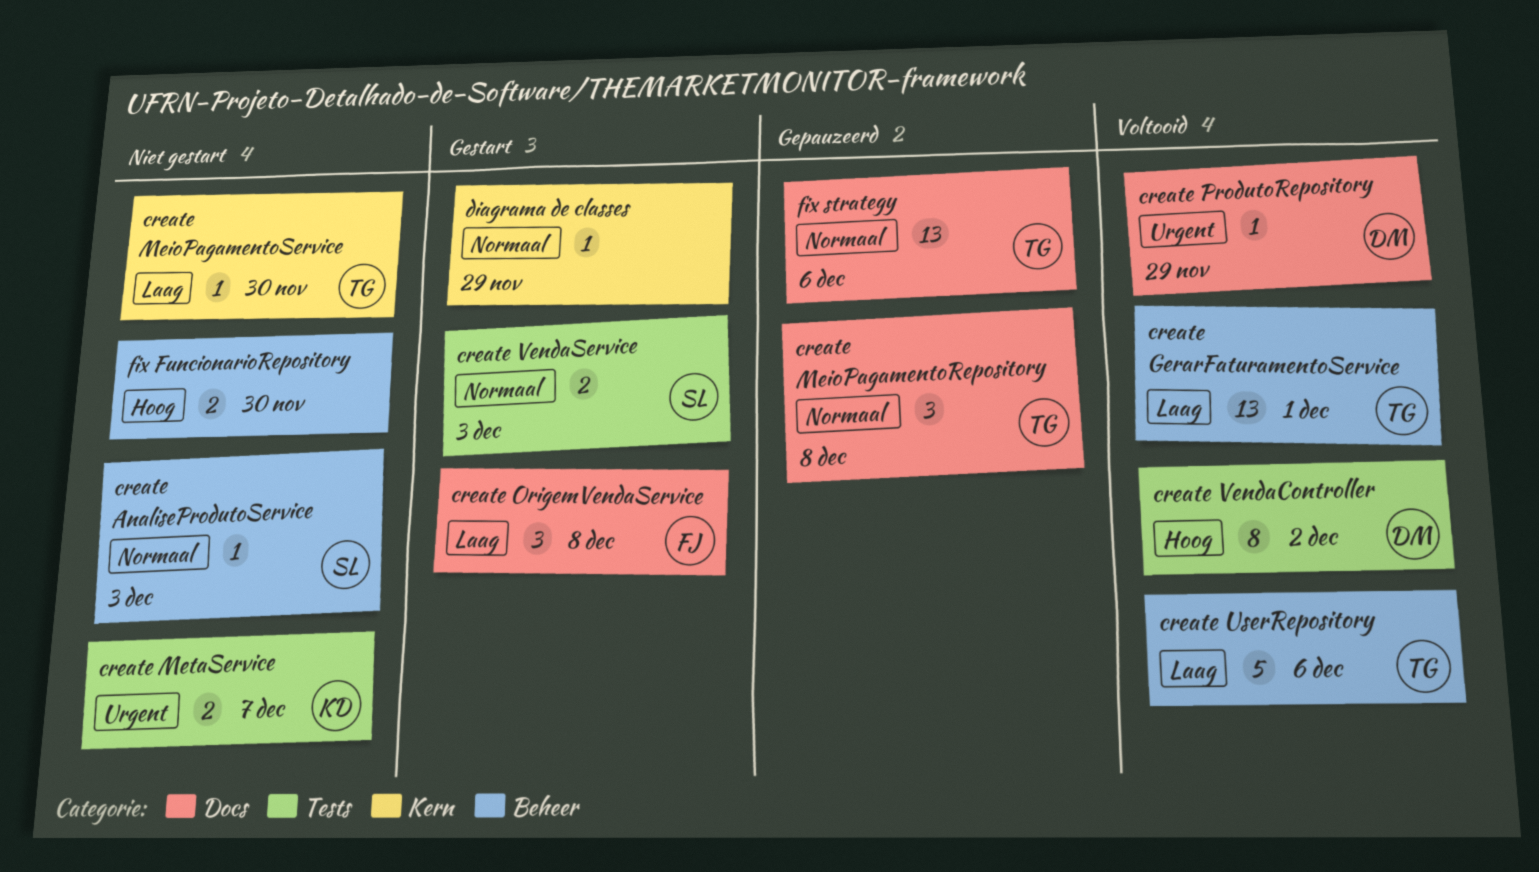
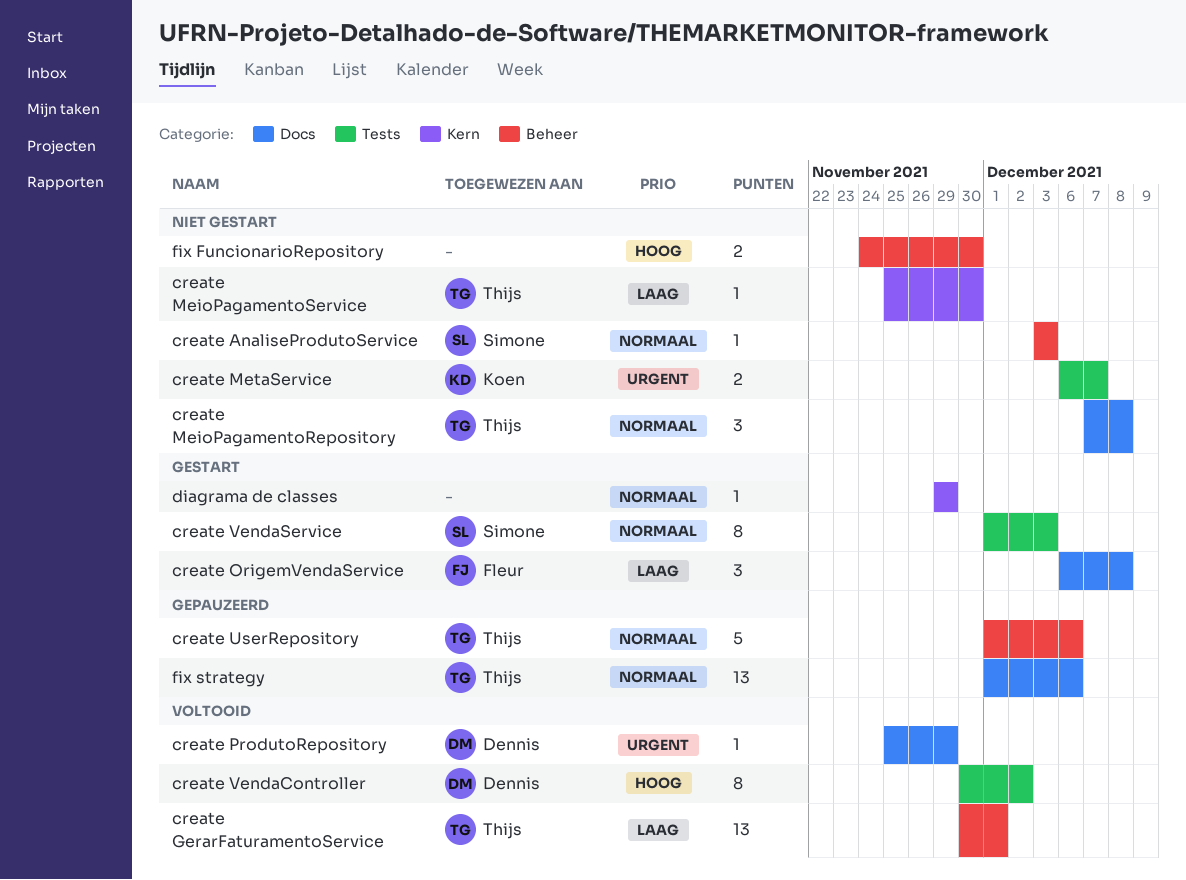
create MeioPagamentoRepository, status: Gepauzeerd -> Niet gestart
create UserRepository, status: Voltooid -> Gepauzeerd
create UserRepository, priority: Laag -> Normaal
create VendaService, estimate: 2 -> 8

